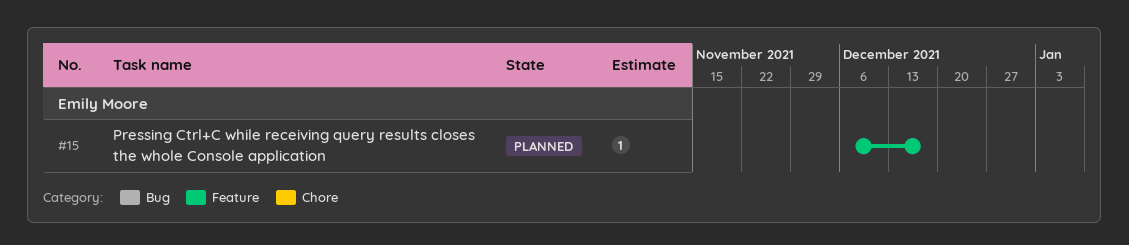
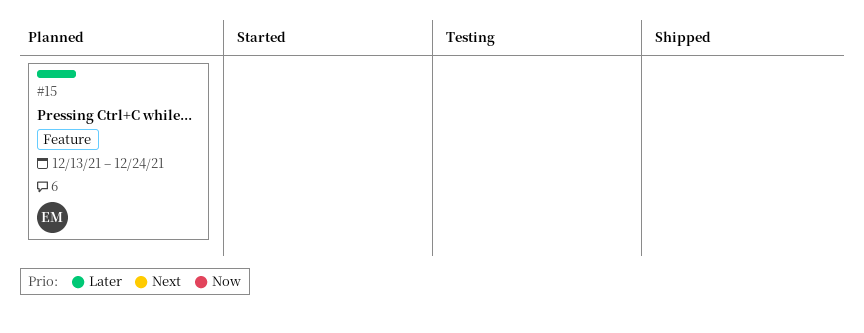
#15, start: Dec 6 -> Dec 13
#15, due: Dec 17 -> Dec 24

